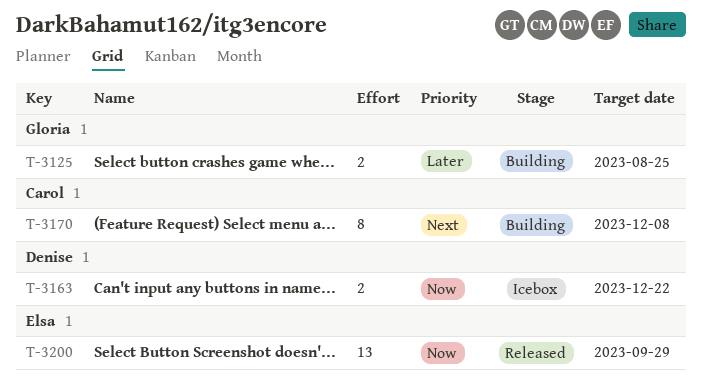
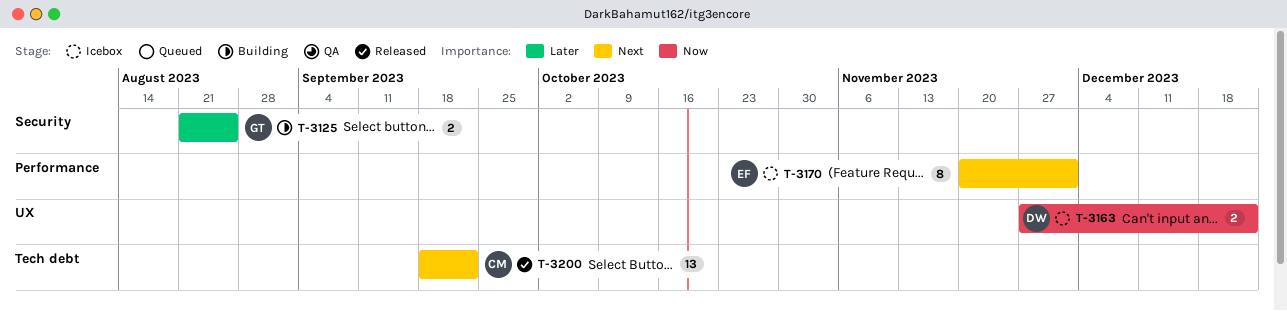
T-3170, status: Building -> Icebox
T-3170, owner: Carol -> Elsa
T-3170, due: Dec 8 -> Dec 1
T-3200, owner: Elsa -> Carol
T-3200, priority: Now -> Next
T-3200, due: Sep 29 -> Sep 22

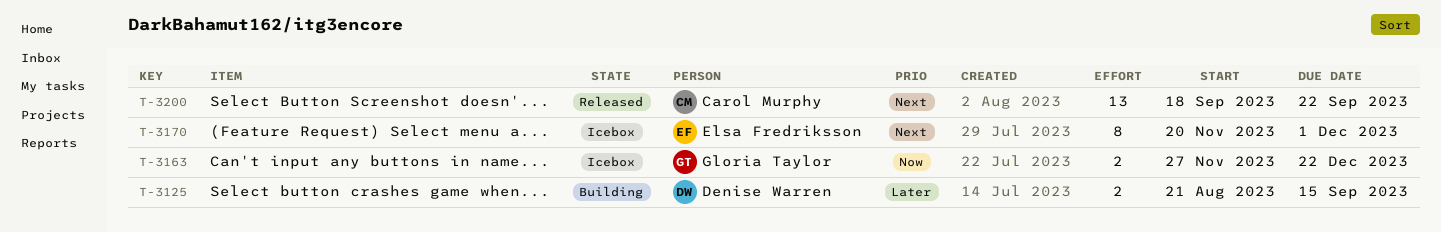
T-3125, owner: Gloria Taylor -> Denise Warren
T-3125, due: Aug 25 -> Sep 15
T-3163, owner: Denise Warren -> Gloria Taylor

